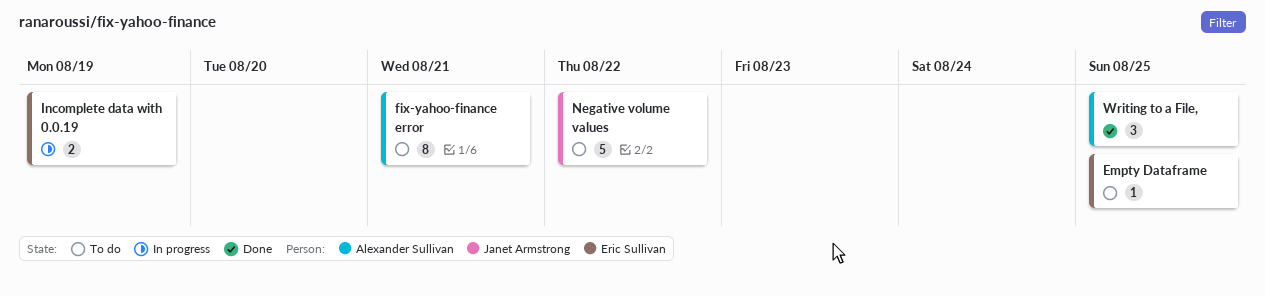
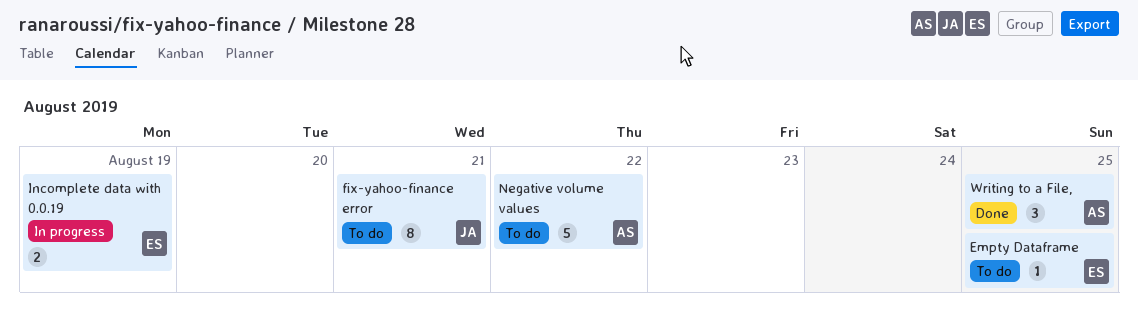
fix-yahoo-finance error, owner: Alexander Sullivan -> Janet Armstrong
Negative volume values, owner: Janet Armstrong -> Alexander Sullivan

